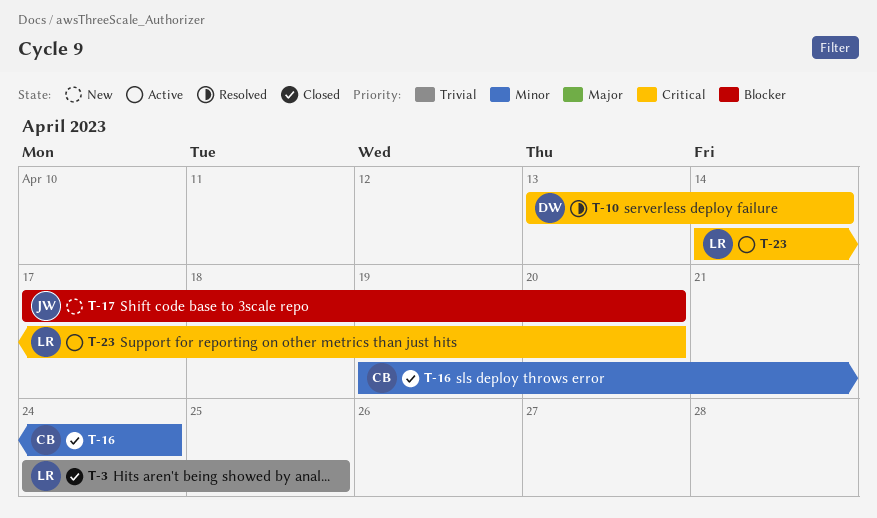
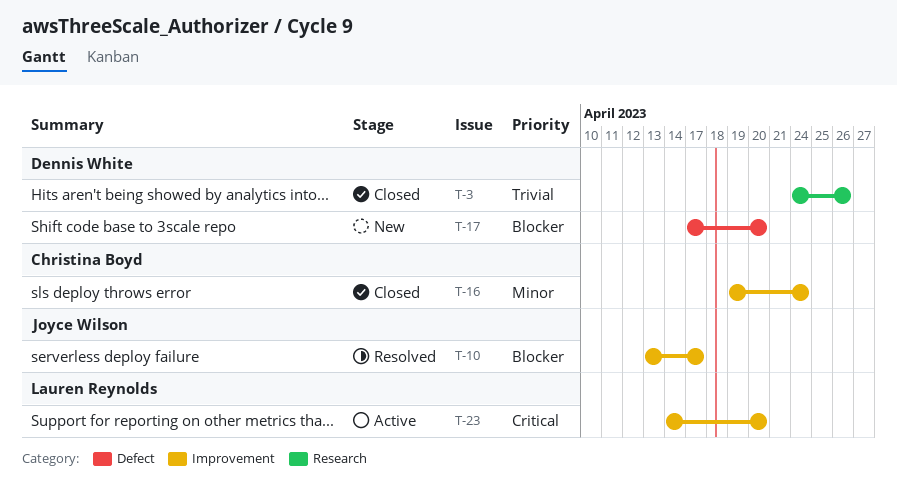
T-3, owner: Lauren Reynolds -> Dennis White
T-3, due: Apr 25 -> Apr 26
T-10, owner: Dennis White -> Joyce Wilson
T-10, priority: Critical -> Blocker
T-10, due: Apr 14 -> Apr 17
T-17, owner: Joyce Wilson -> Dennis White

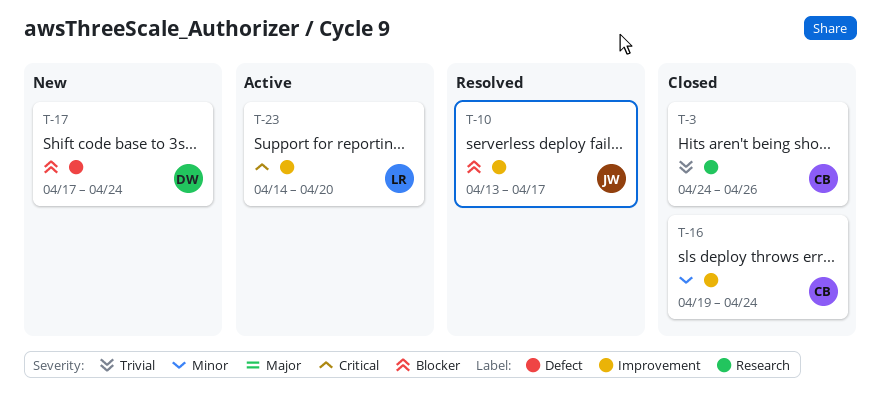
T-3, owner: Dennis White -> Christina Boyd
T-17, due: Apr 20 -> Apr 24

